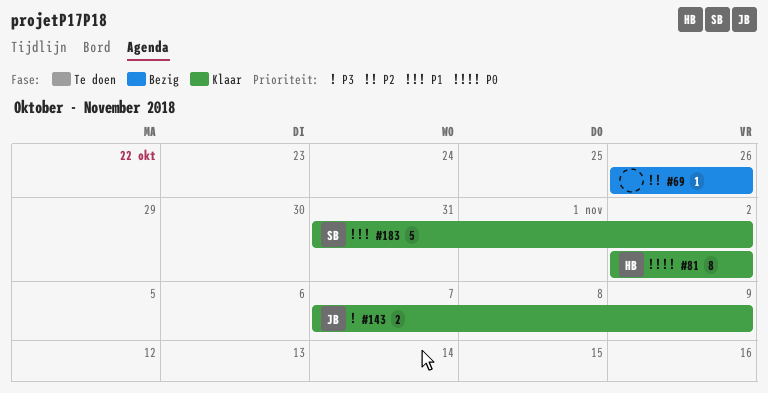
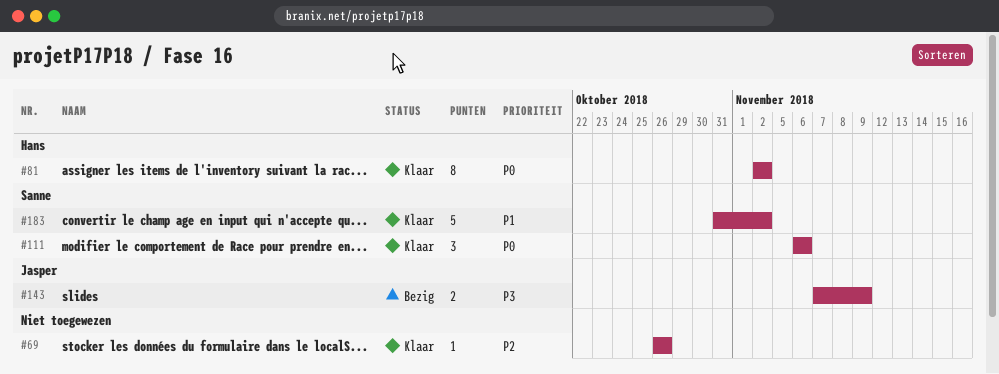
#69, status: Bezig -> Klaar
#111: none -> present
#143, status: Klaar -> Bezig

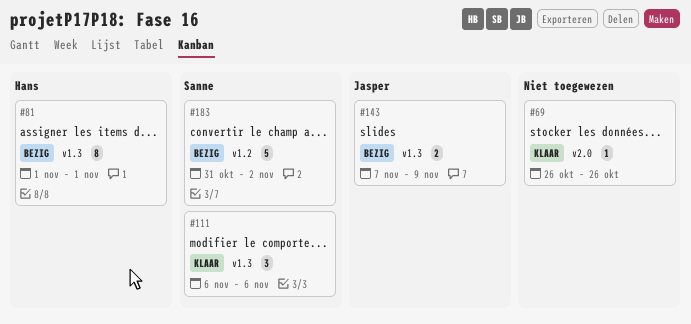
#81, status: Klaar -> Bezig
#81, start: Nov 2 -> Nov 1
#81, due: Nov 2 -> Nov 1
#183, status: Klaar -> Bezig

